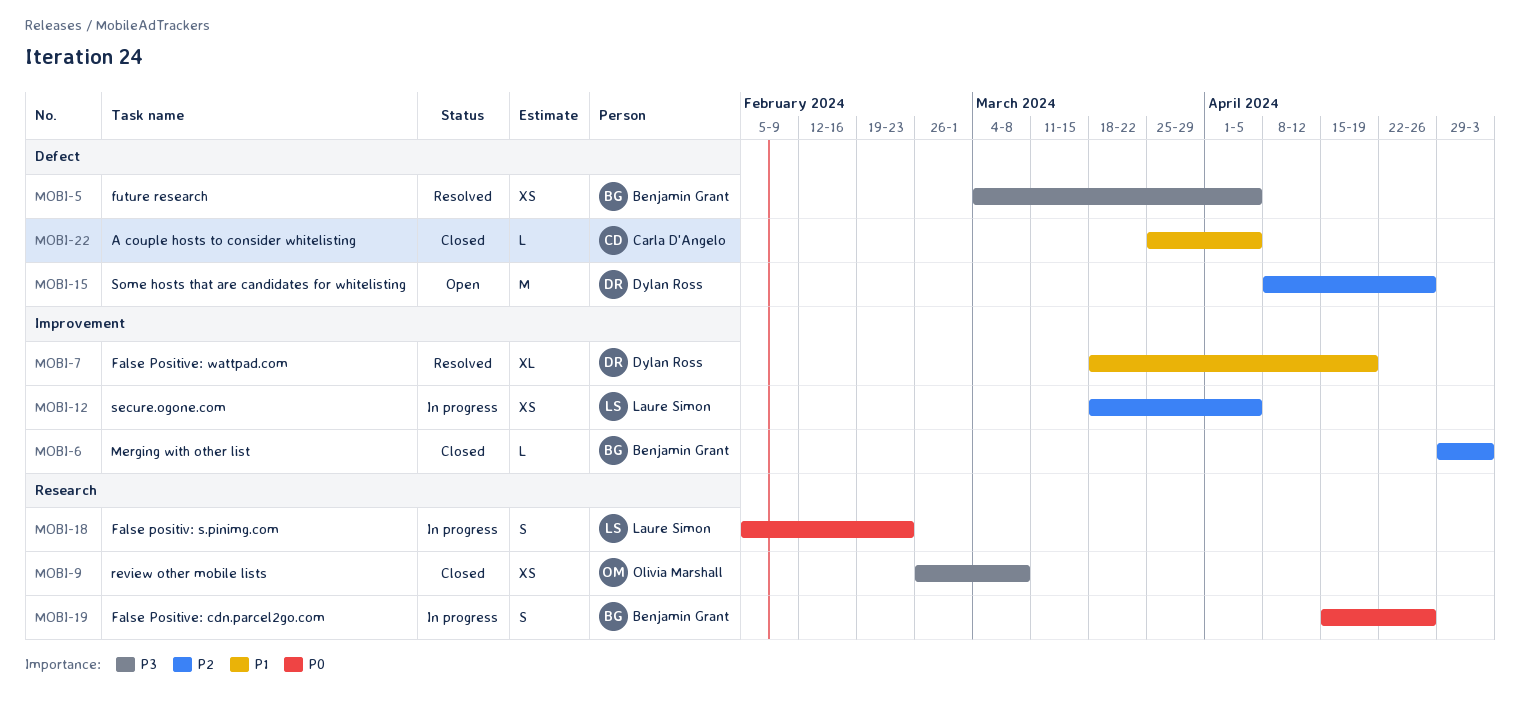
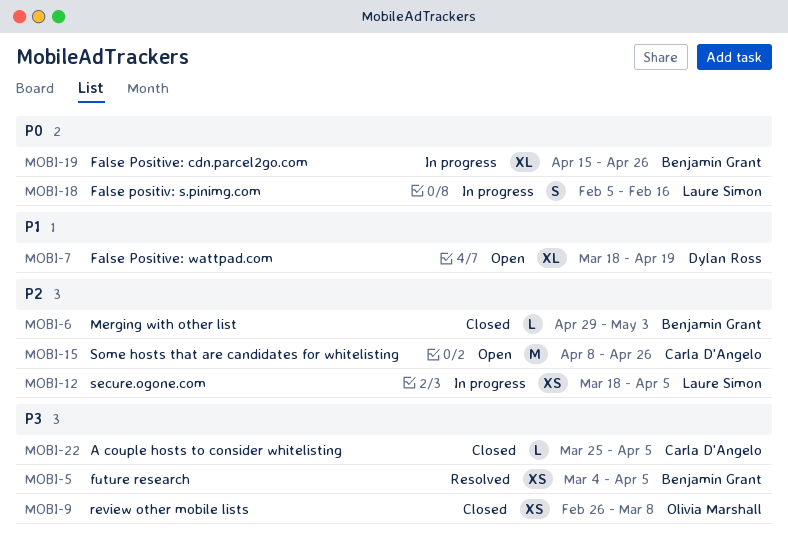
MOBI-7, status: Resolved -> Open
MOBI-15, owner: Dylan Ross -> Carla D'Angelo
MOBI-18, due: Feb 23 -> Feb 16
MOBI-19, estimate: S -> XL
MOBI-22, priority: P1 -> P3

